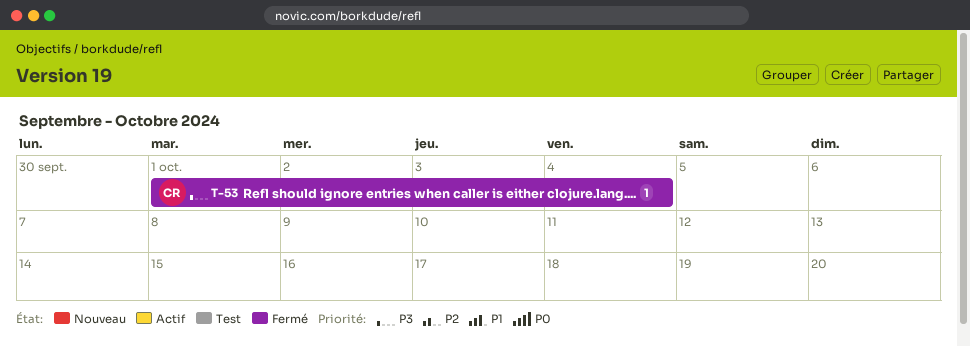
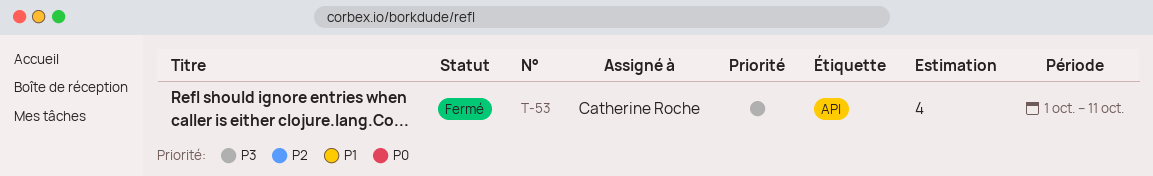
T-53, estimate: 1 -> 4
T-53, due: Oct 4 -> Oct 11

